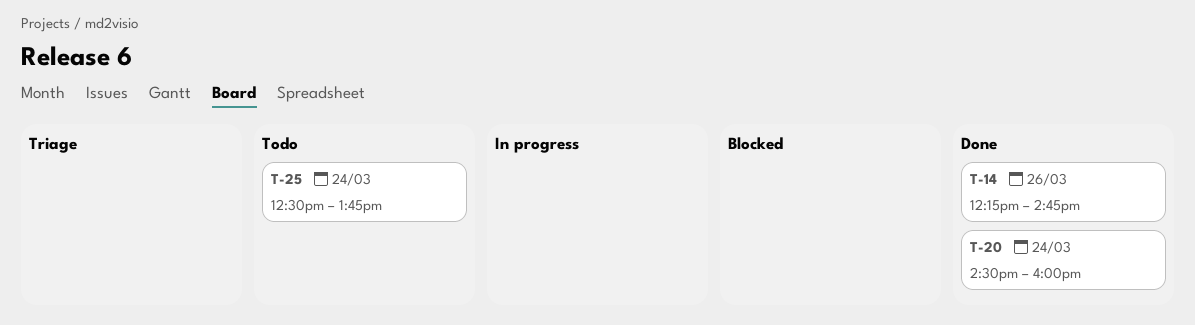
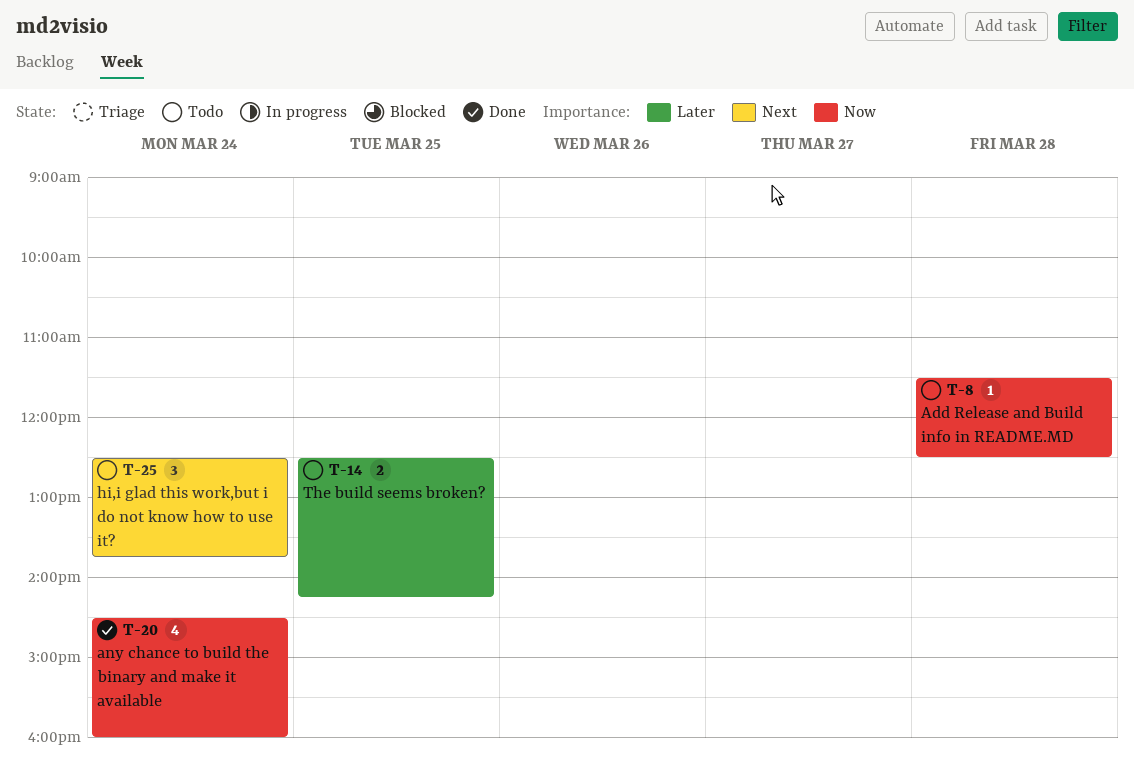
T-8: none -> present
T-14, status: Done -> Todo
T-14, day: Mar 26 -> Mar 25
T-14, begins: 12:15 -> 12:30
T-14, ends: 14:45 -> 14:15

